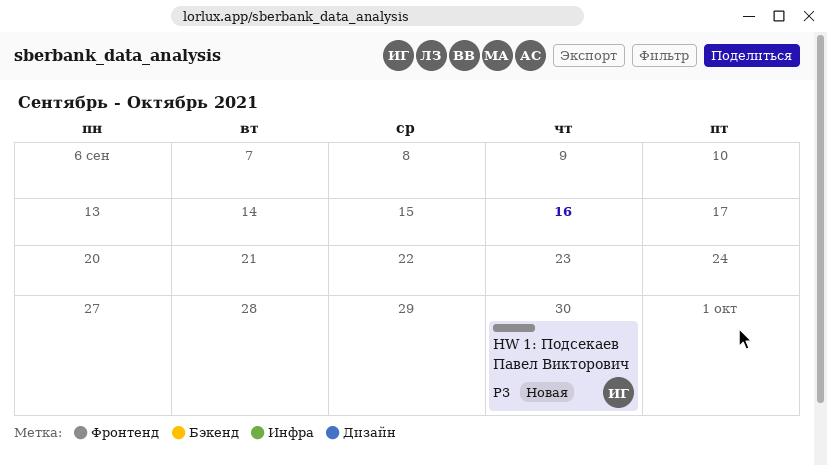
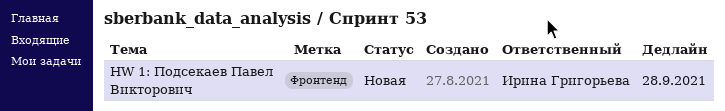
HW 1: Подсекаев Павел Викторович, due: Sep 30 -> Sep 28

